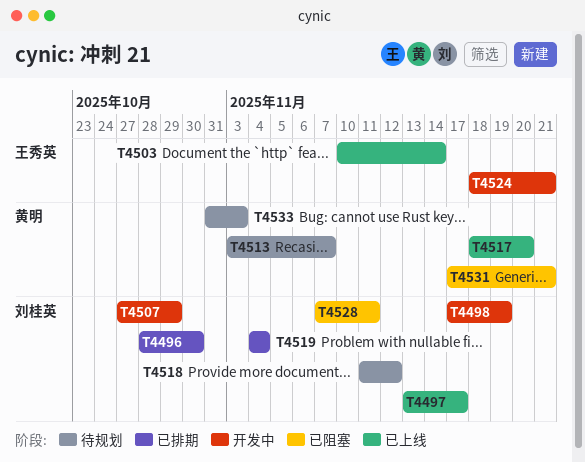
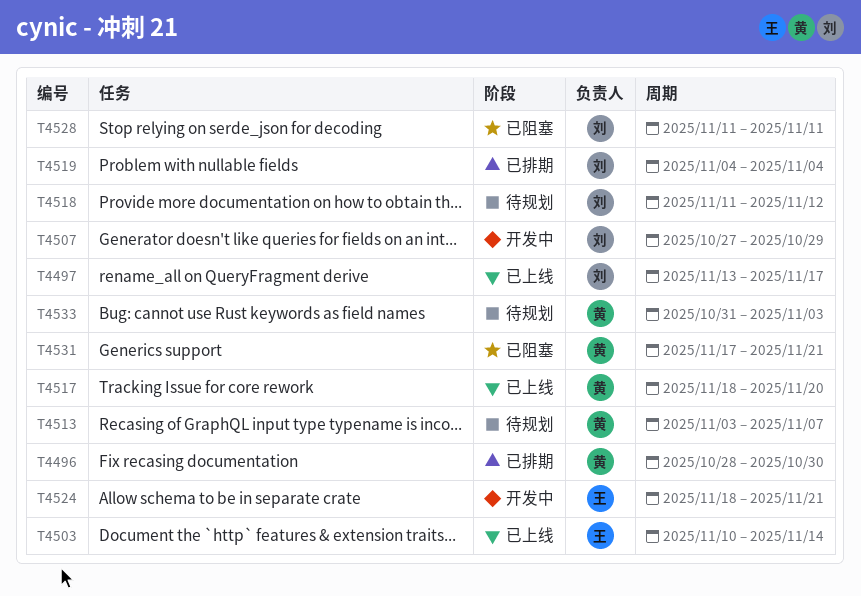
T4496, owner: 刘桂英 -> 黄明
T4498: present -> none
T4528, start: Nov 7 -> Nov 11

